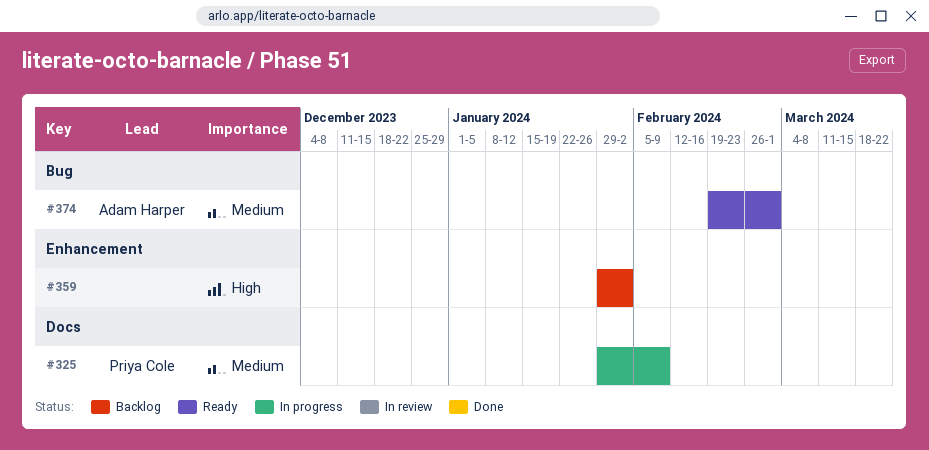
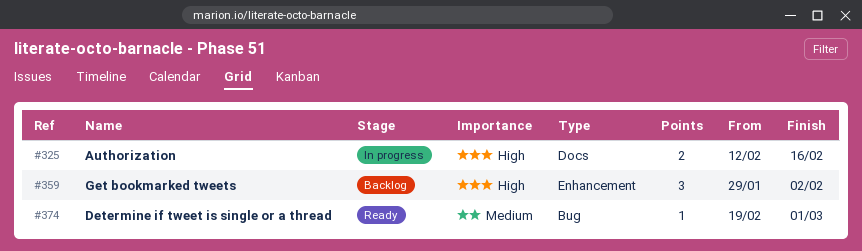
#325, priority: Medium -> High
#325, start: Jan 29 -> Feb 12
#325, due: Feb 9 -> Feb 16

